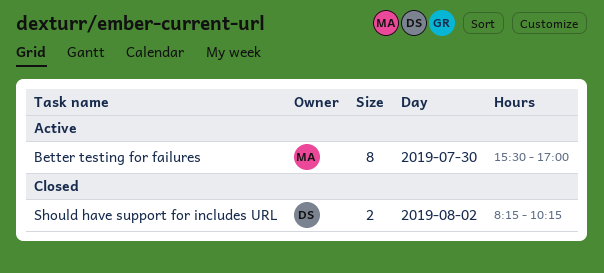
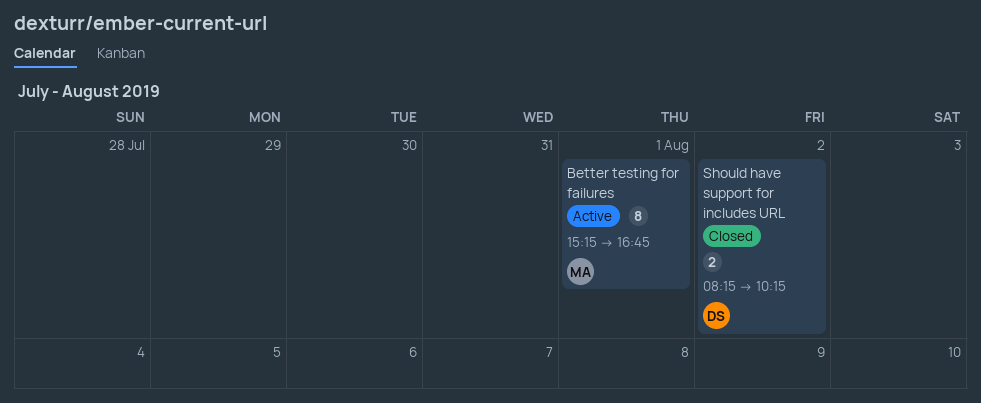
Better testing for failures, day: Jul 30 -> Aug 1
Better testing for failures, begins: 15:30 -> 15:15
Better testing for failures, ends: 17:00 -> 16:45

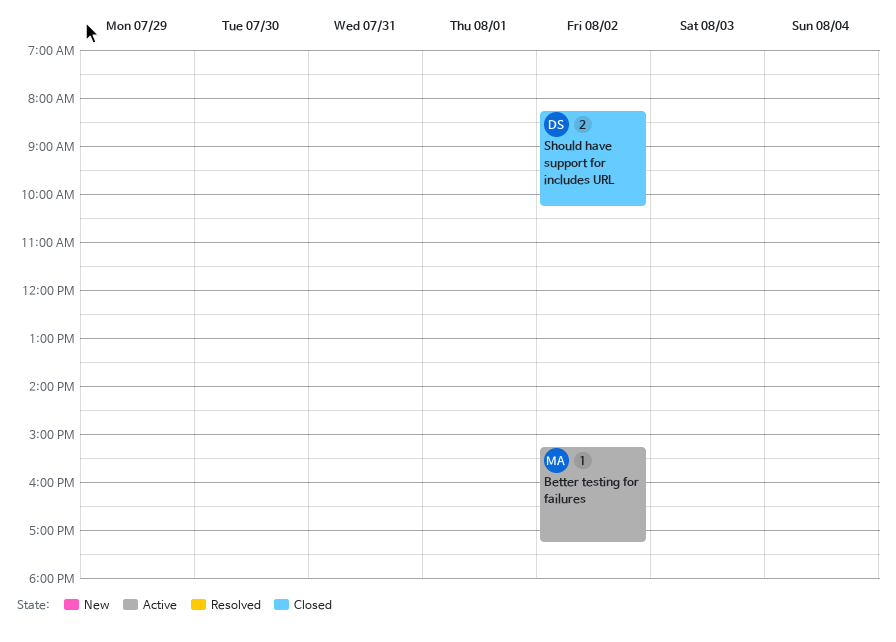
Better testing for failures, estimate: 8 -> 1
Better testing for failures, day: Aug 1 -> Aug 2
Better testing for failures, ends: 16:45 -> 17:15

